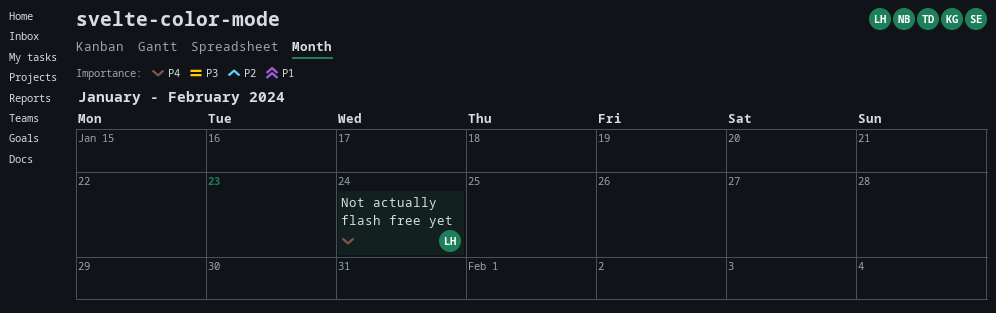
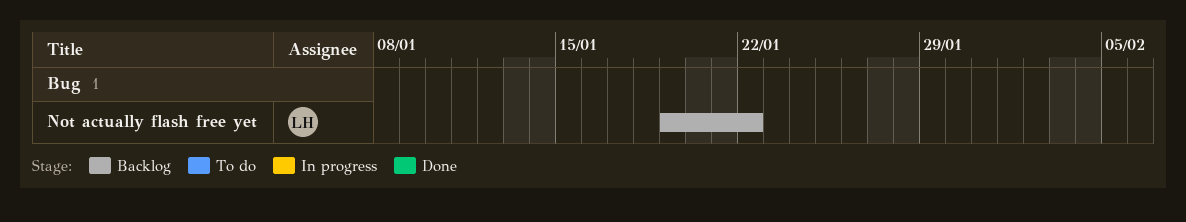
Not actually flash free yet, due: Jan 24 -> Jan 22

